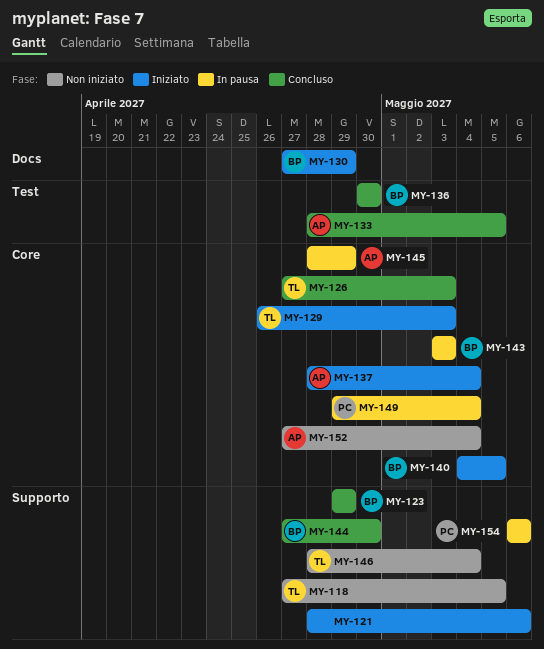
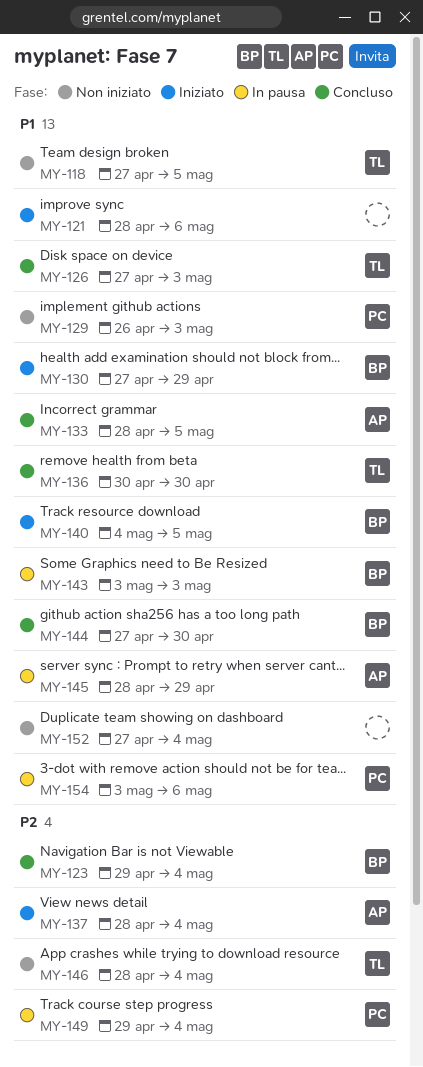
MY-123, due: Apr 29 -> May 4
MY-129, status: Iniziato -> Non iniziato
MY-129, owner: TL -> PC
MY-136, owner: BP -> TL
MY-152, owner: AP -> none
MY-154, start: May 6 -> May 3

